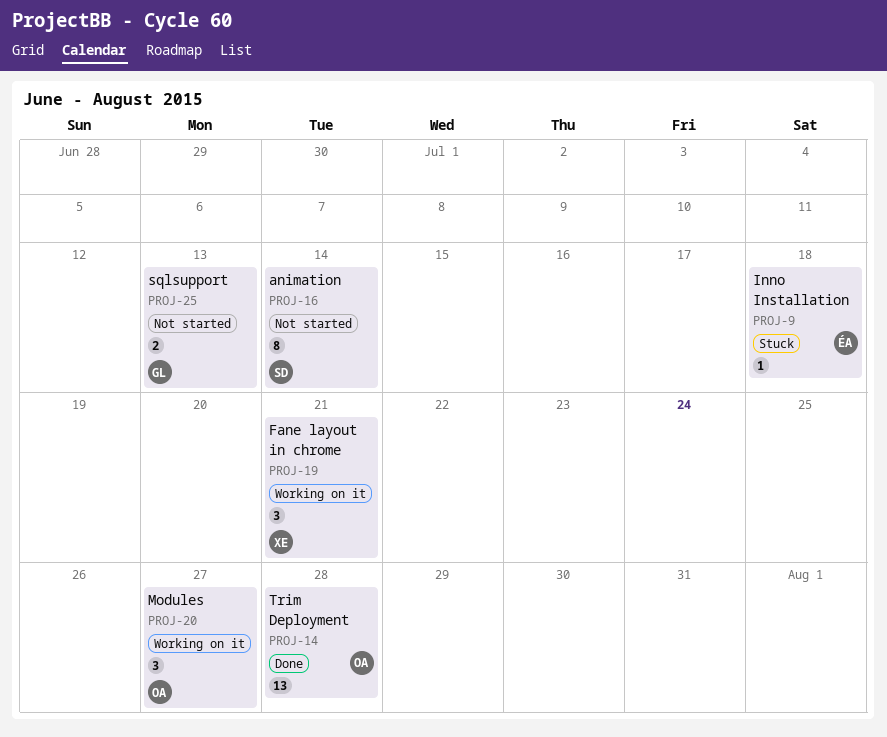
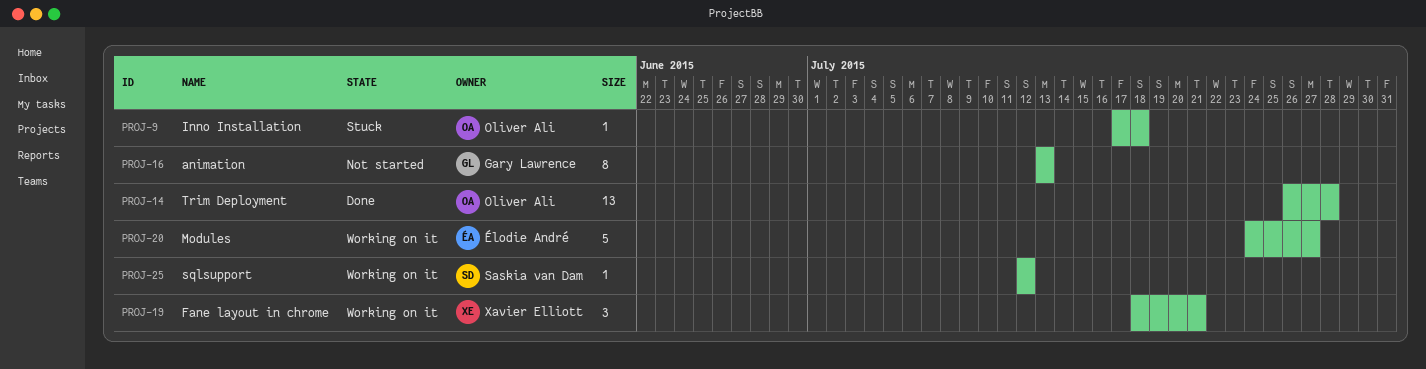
PROJ-9, owner: Élodie André -> Oliver Ali
PROJ-16, owner: Saskia van Dam -> Gary Lawrence
PROJ-16, due: Jul 14 -> Jul 13
PROJ-20, owner: Oliver Ali -> Élodie André
PROJ-20, estimate: 3 -> 5
PROJ-25, status: Not started -> Working on it
PROJ-25, owner: Gary Lawrence -> Saskia van Dam
PROJ-25, estimate: 2 -> 1
PROJ-25, due: Jul 13 -> Jul 12

